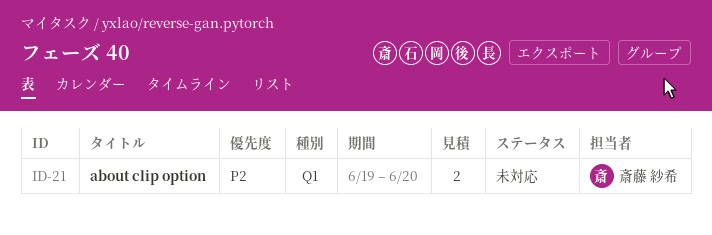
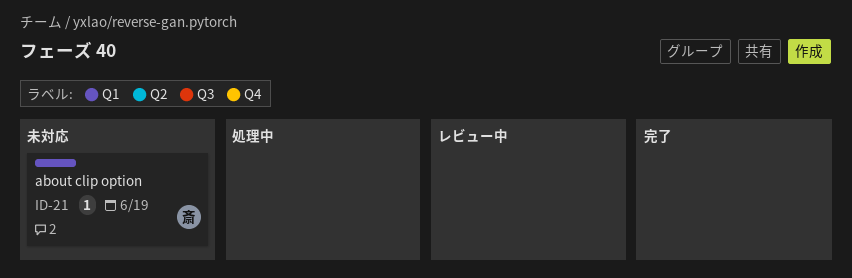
ID-21, estimate: 2 -> 1
ID-21, due: Jun 20 -> Jun 19

